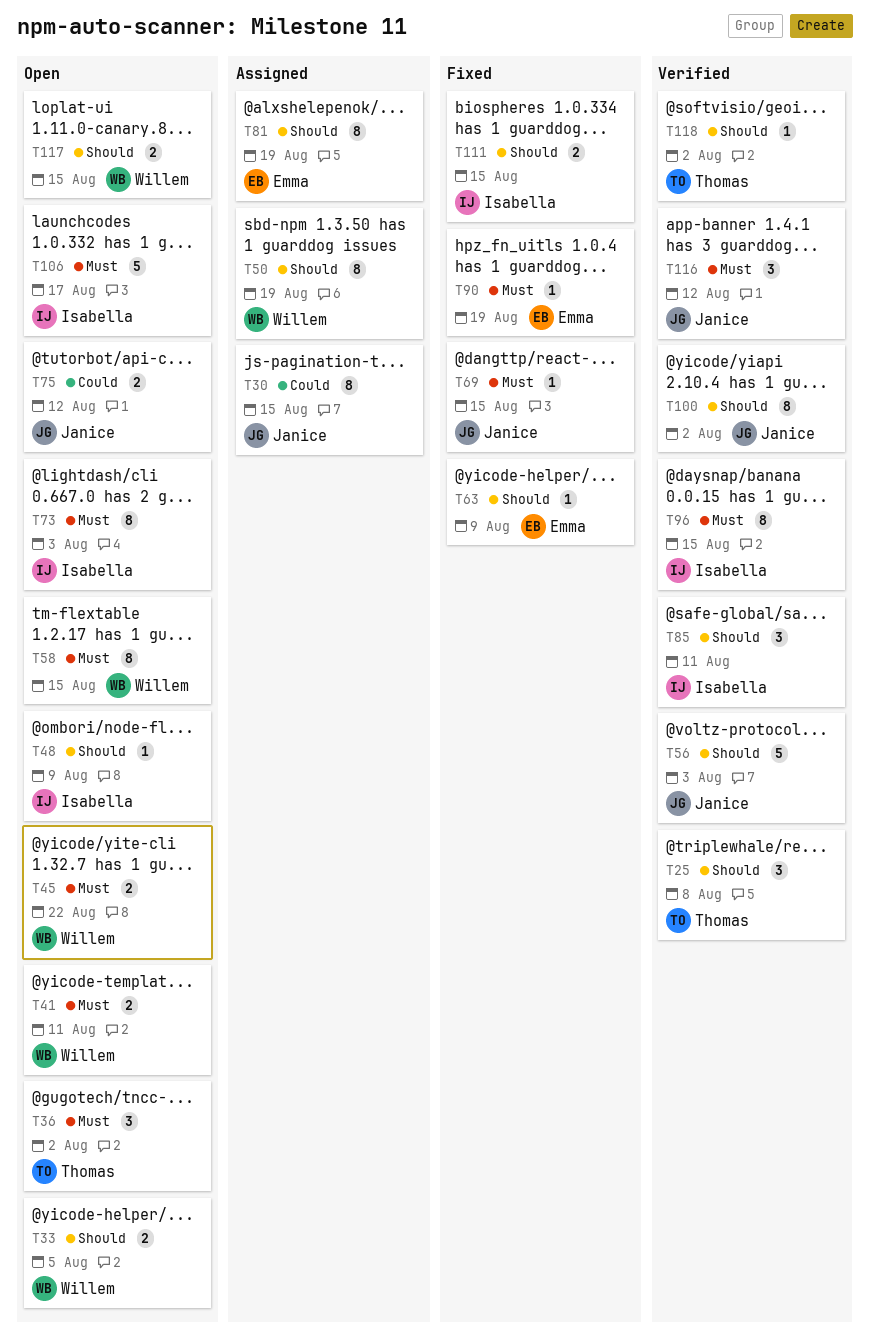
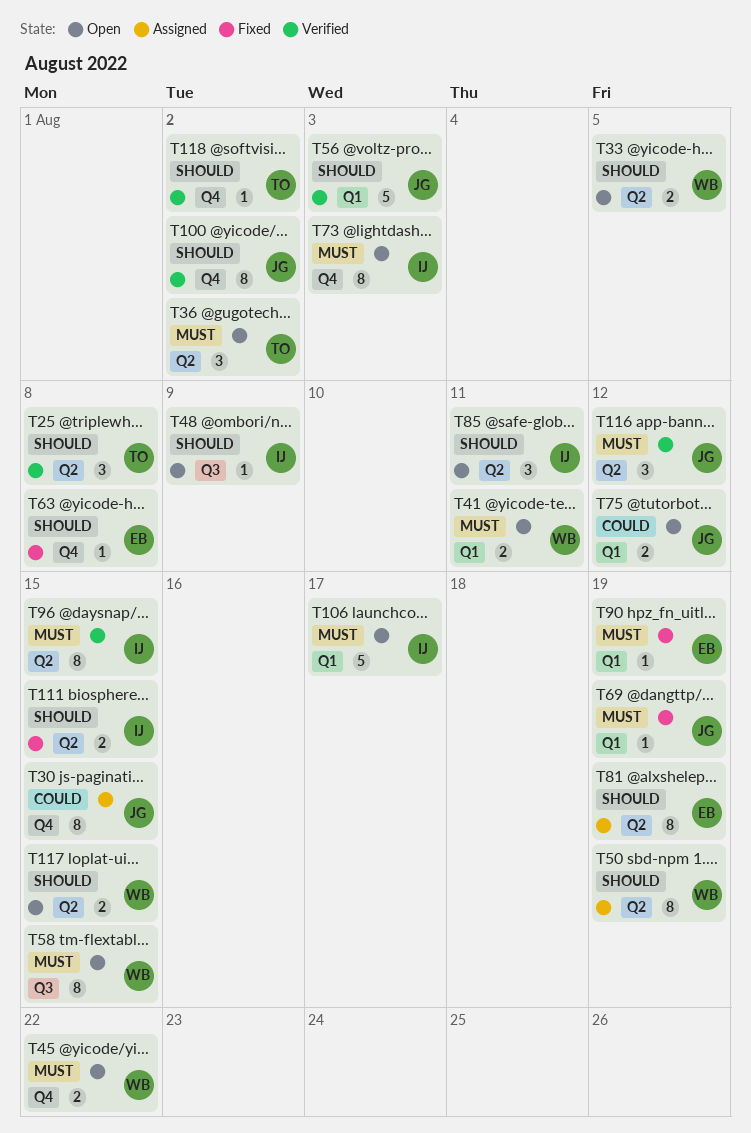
T63, due: Aug 9 -> Aug 8
T69, due: Aug 15 -> Aug 19
T85, status: Verified -> Open

